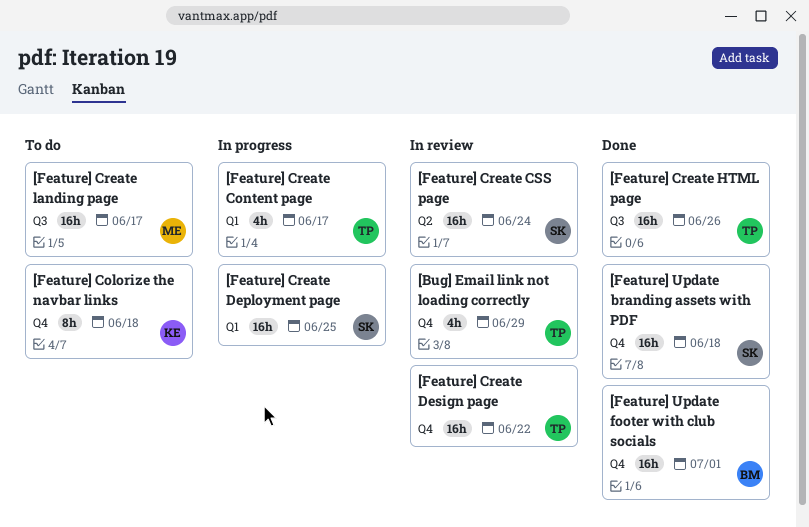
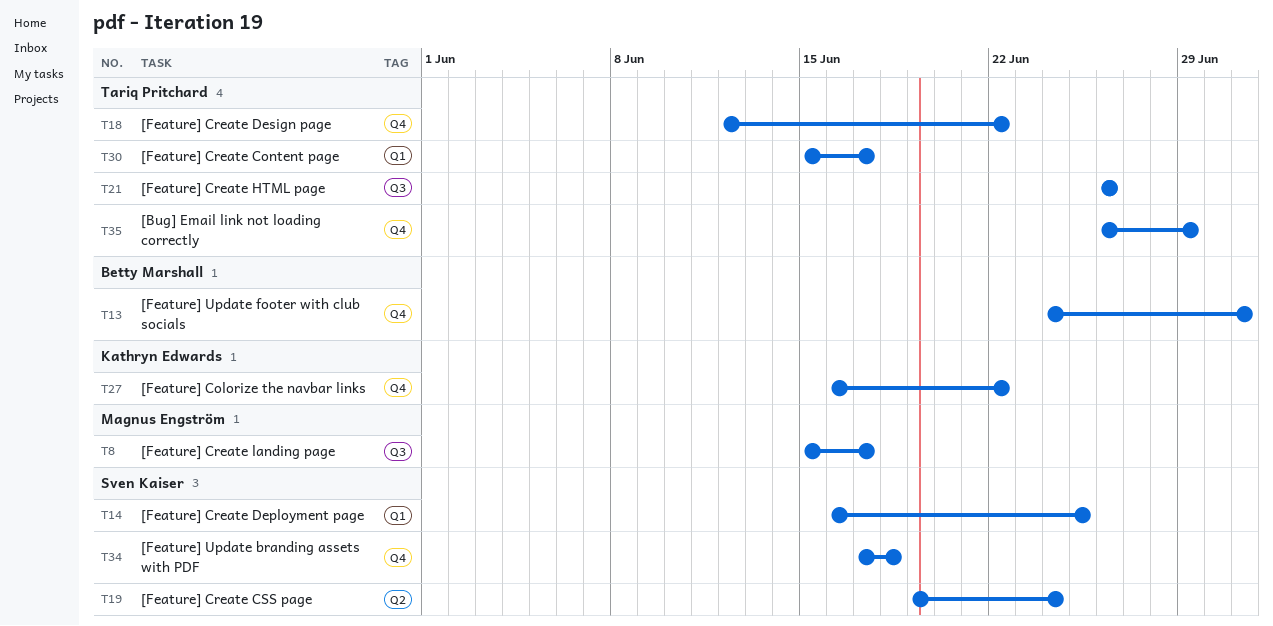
[Feature] Colorize the navbar links, due: Jun 18 -> Jun 22

